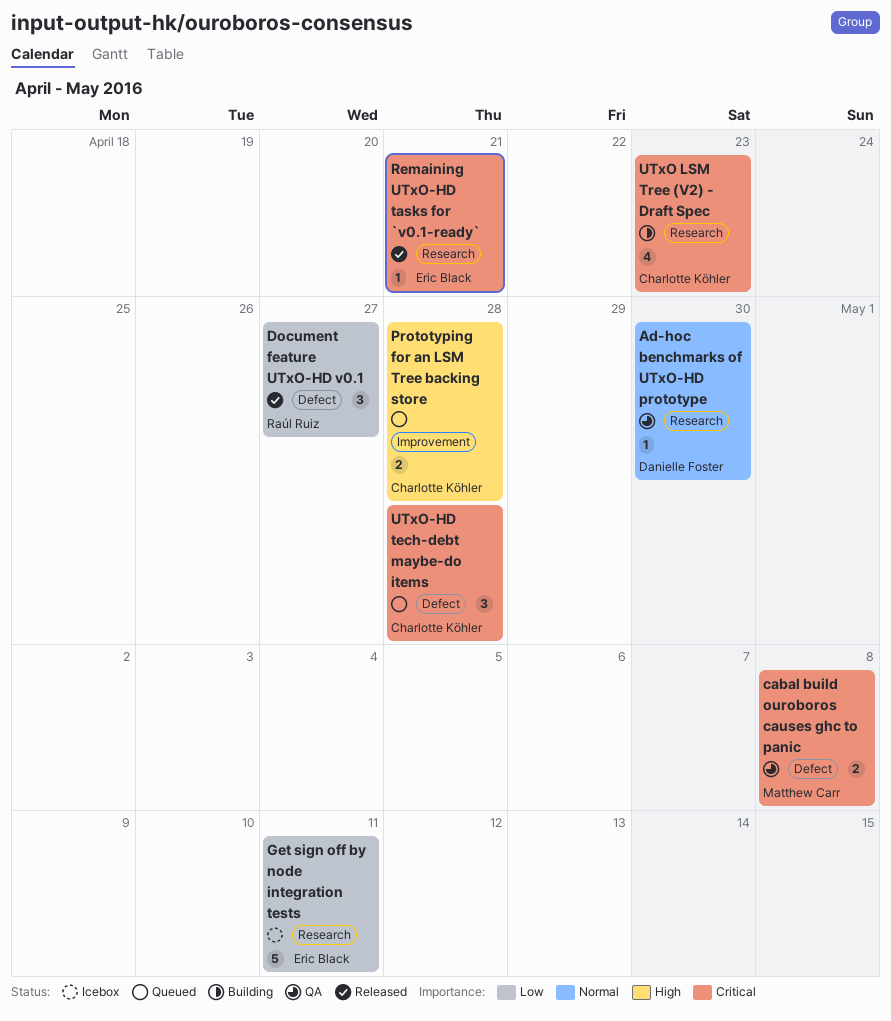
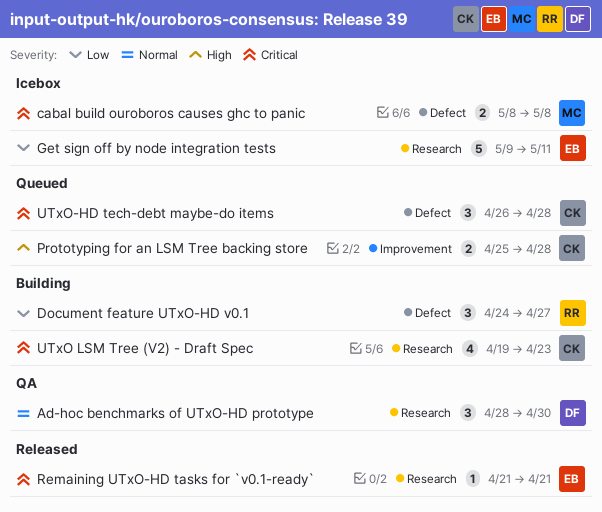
Ad-hoc benchmarks of UTxO-HD prototype, estimate: 1 -> 3
cabal build ouroboros causes ghc to panic, status: QA -> Icebox
Document feature UTxO-HD v0.1, status: Released -> Building

